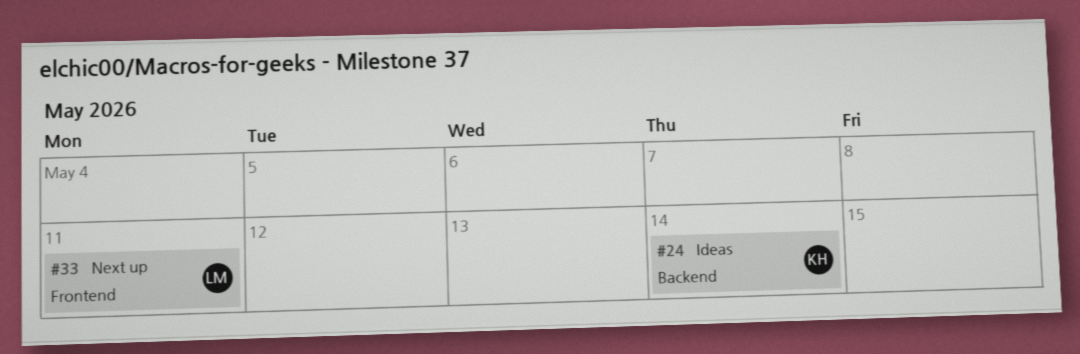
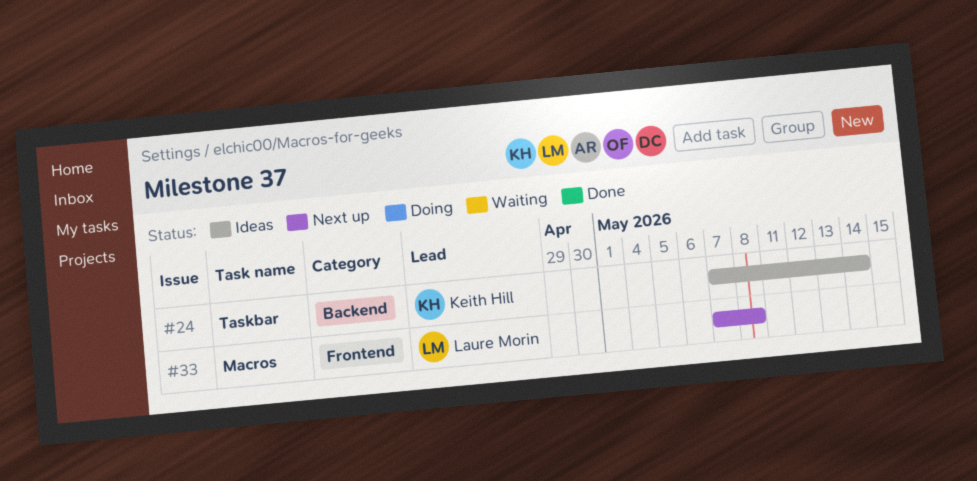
#33, due: May 11 -> May 8

